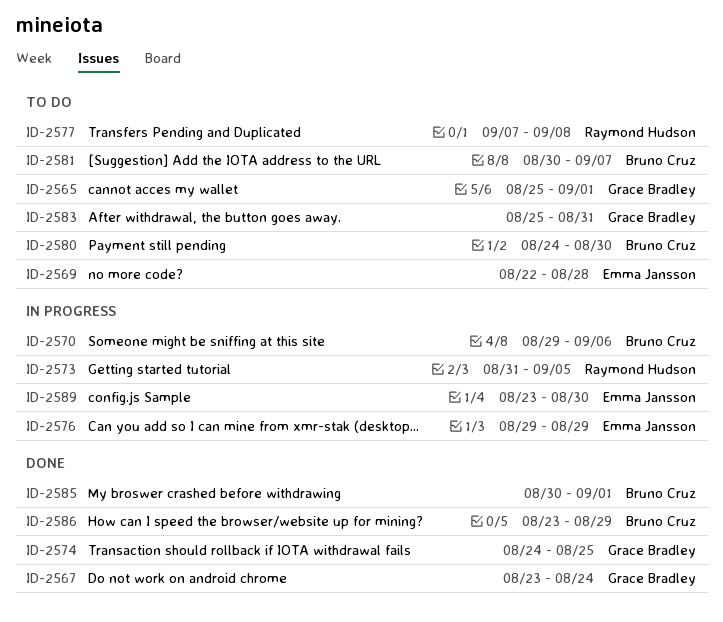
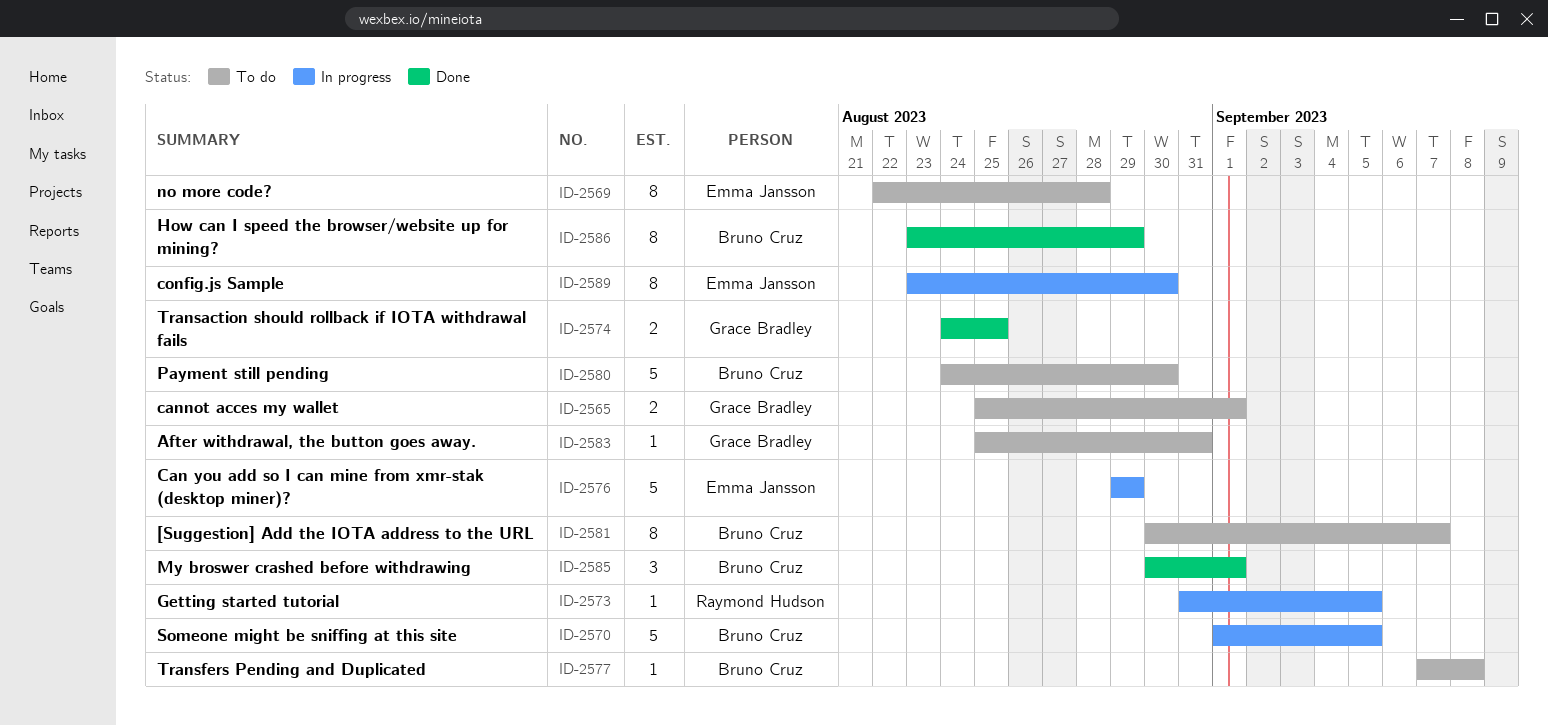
ID-2567: present -> none
ID-2570, start: Aug 29 -> Sep 1
ID-2570, due: Sep 6 -> Sep 5
ID-2577, owner: Raymond Hudson -> Bruno Cruz

